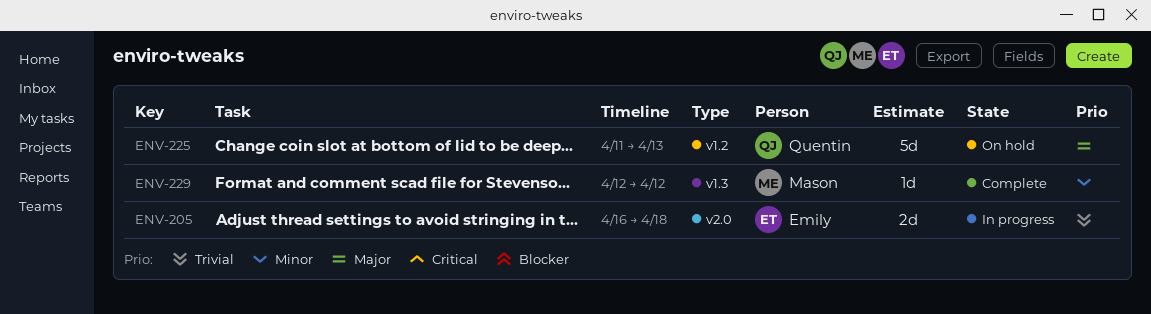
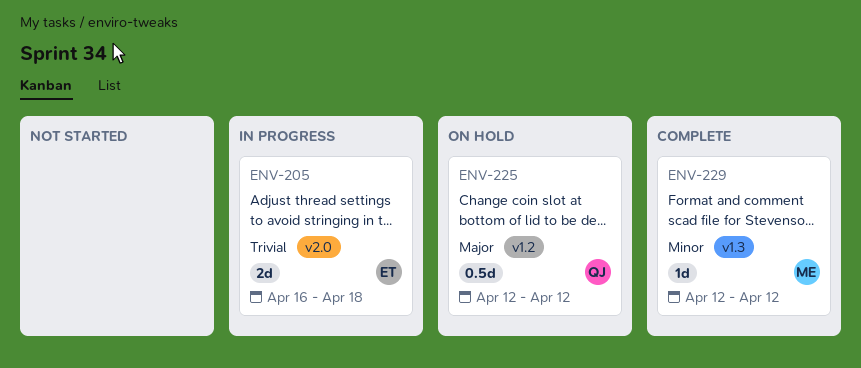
ENV-225, estimate: 5d -> 0.5d
ENV-225, start: Apr 11 -> Apr 12
ENV-225, due: Apr 13 -> Apr 12

